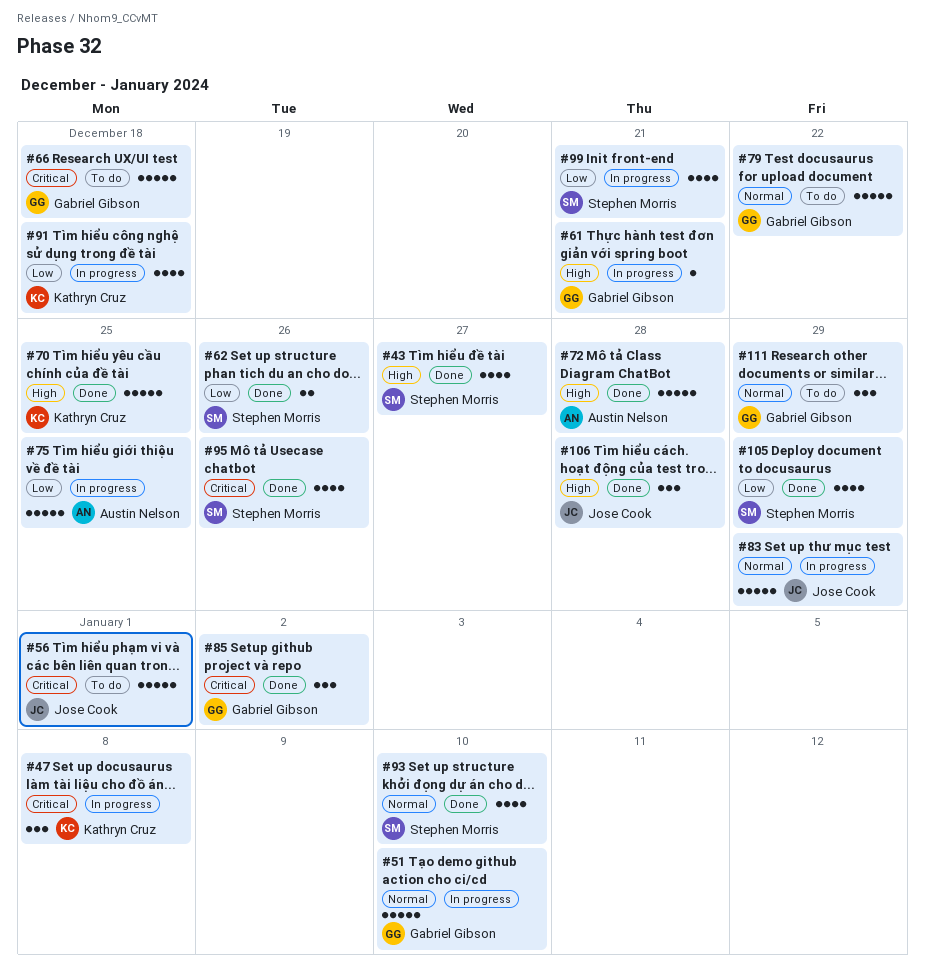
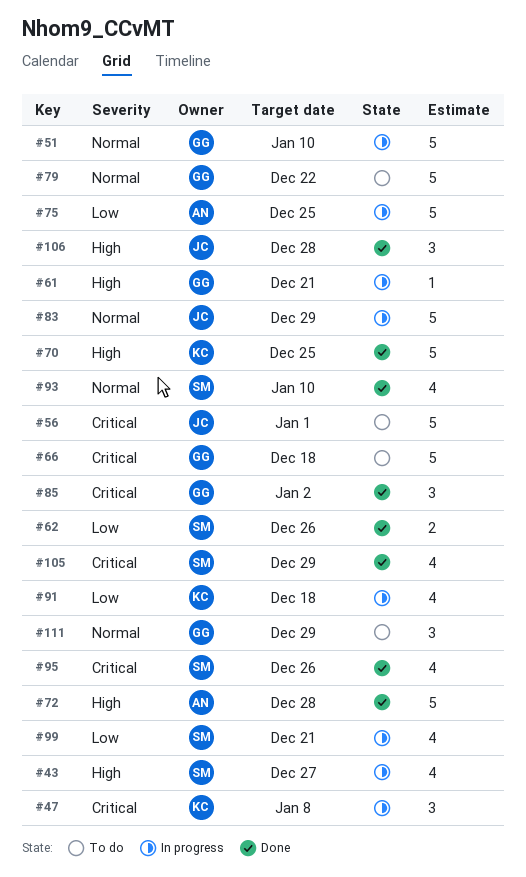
#43, status: Done -> In progress
#105, priority: Low -> Critical

